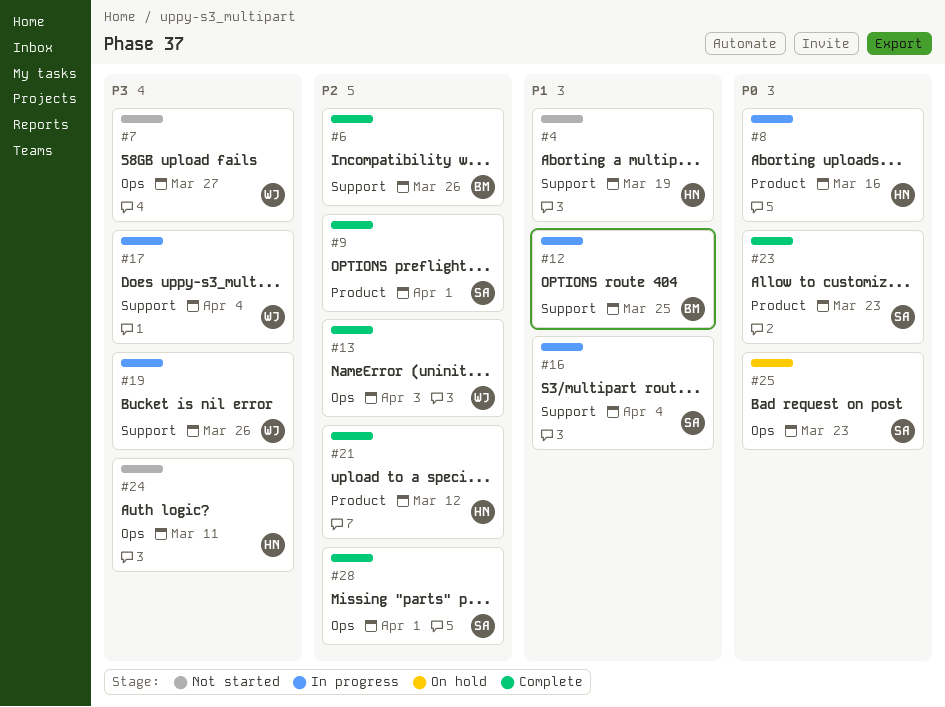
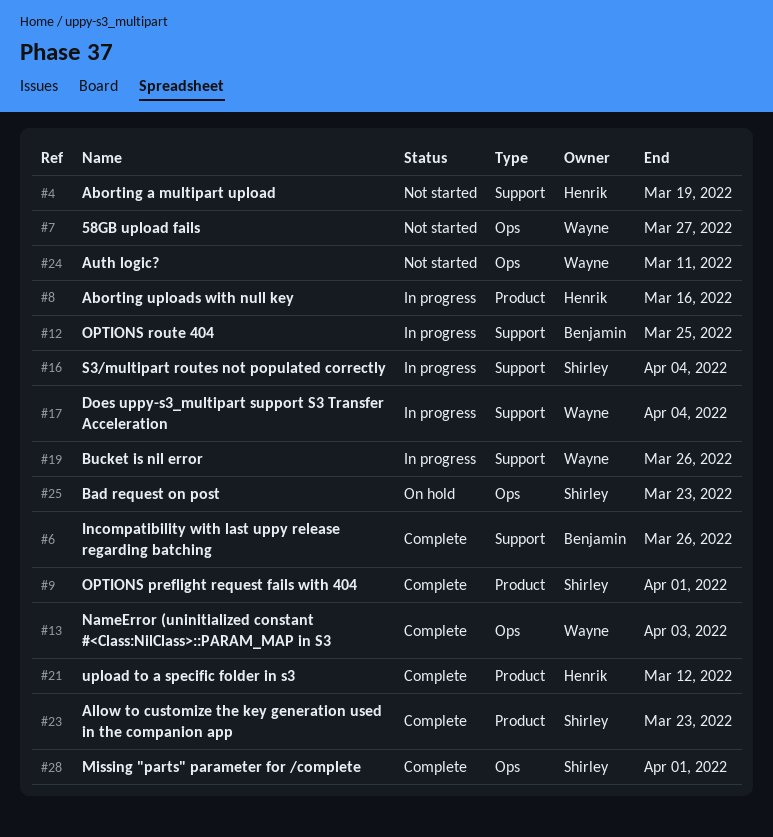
#24, owner: Henrik -> Wayne

